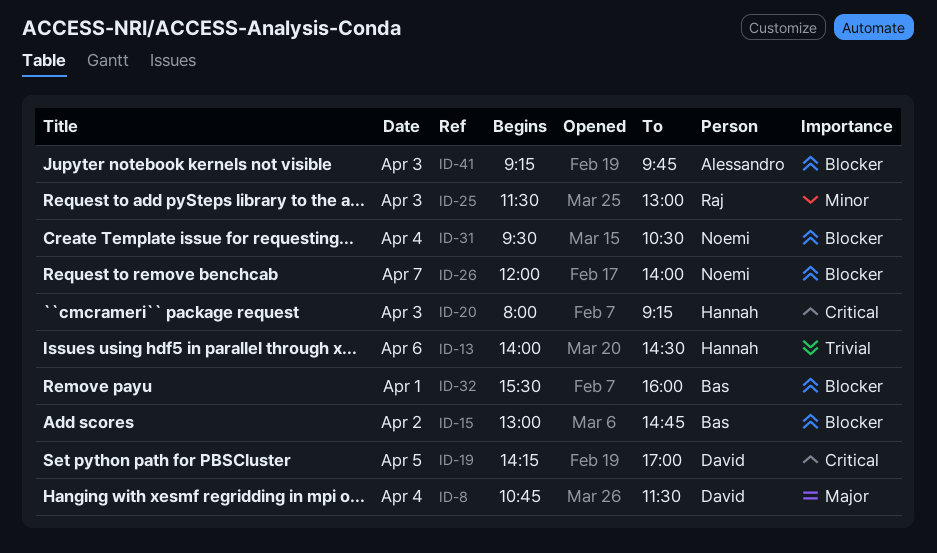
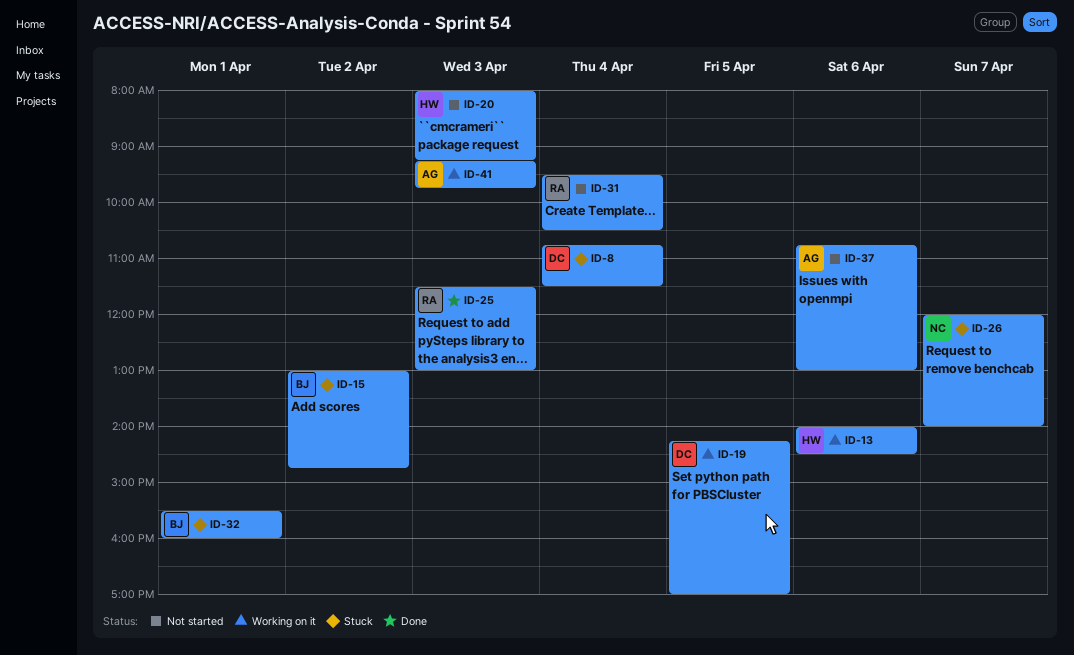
ID-31, owner: Noemi -> Raj
ID-37: none -> present

